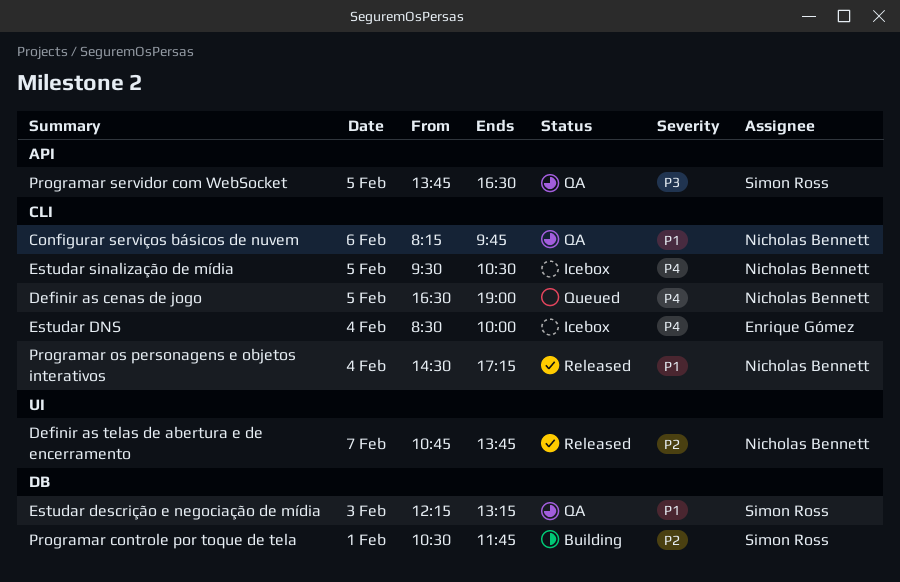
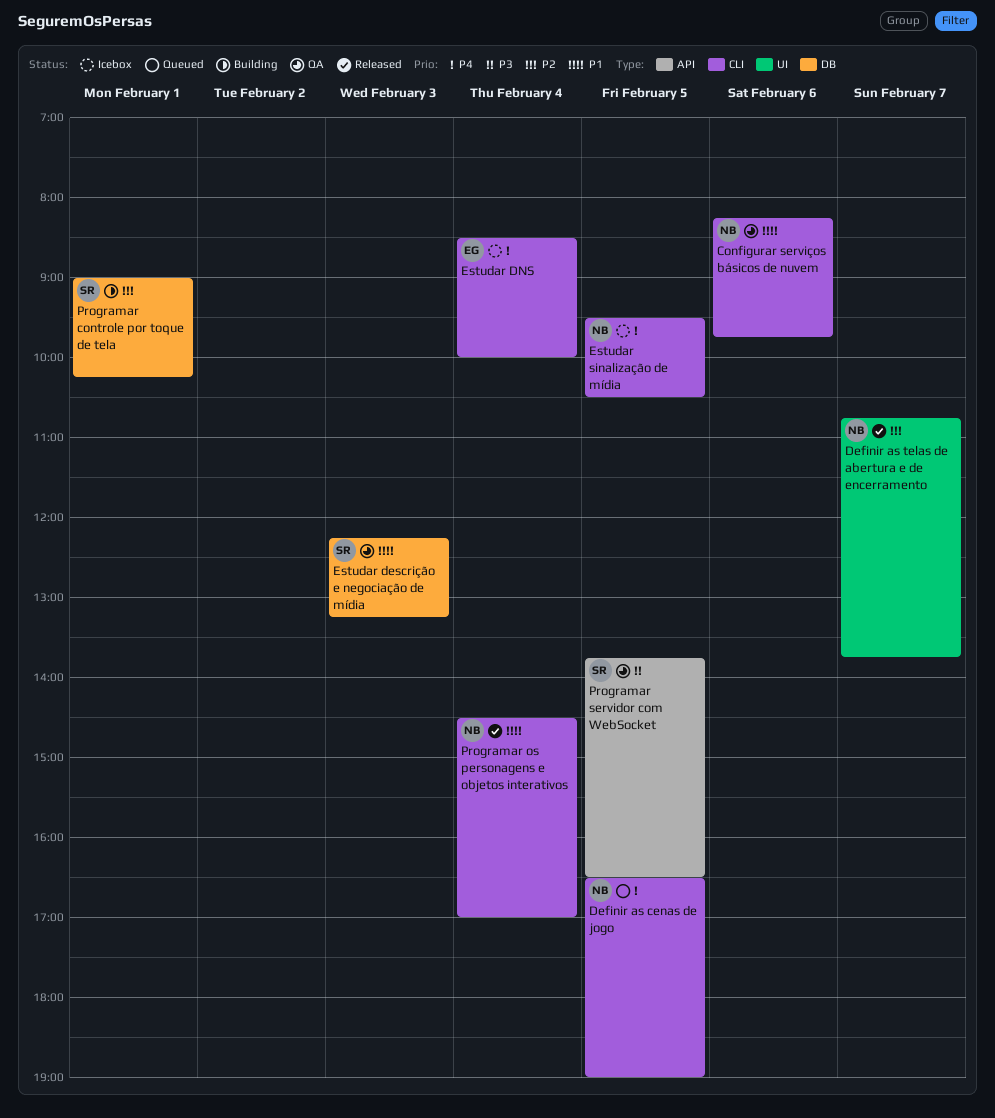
Programar controle por toque de tela, begins: 10:30 -> 09:00
Programar controle por toque de tela, ends: 11:45 -> 10:15
Programar os personagens e objetos interativos, ends: 17:15 -> 17:00

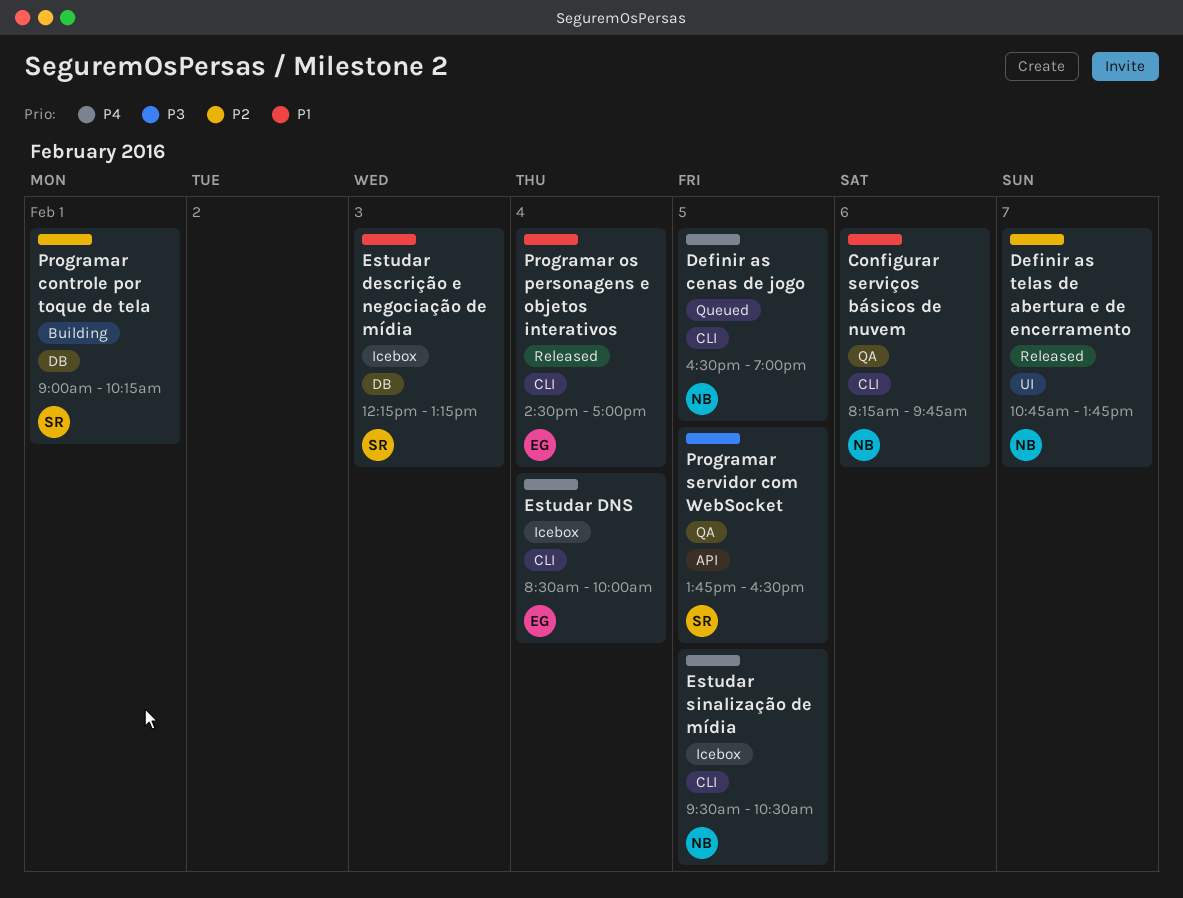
Estudar descrição e negociação de mídia, status: QA -> Icebox
Programar os personagens e objetos interativos, owner: NB -> EG

